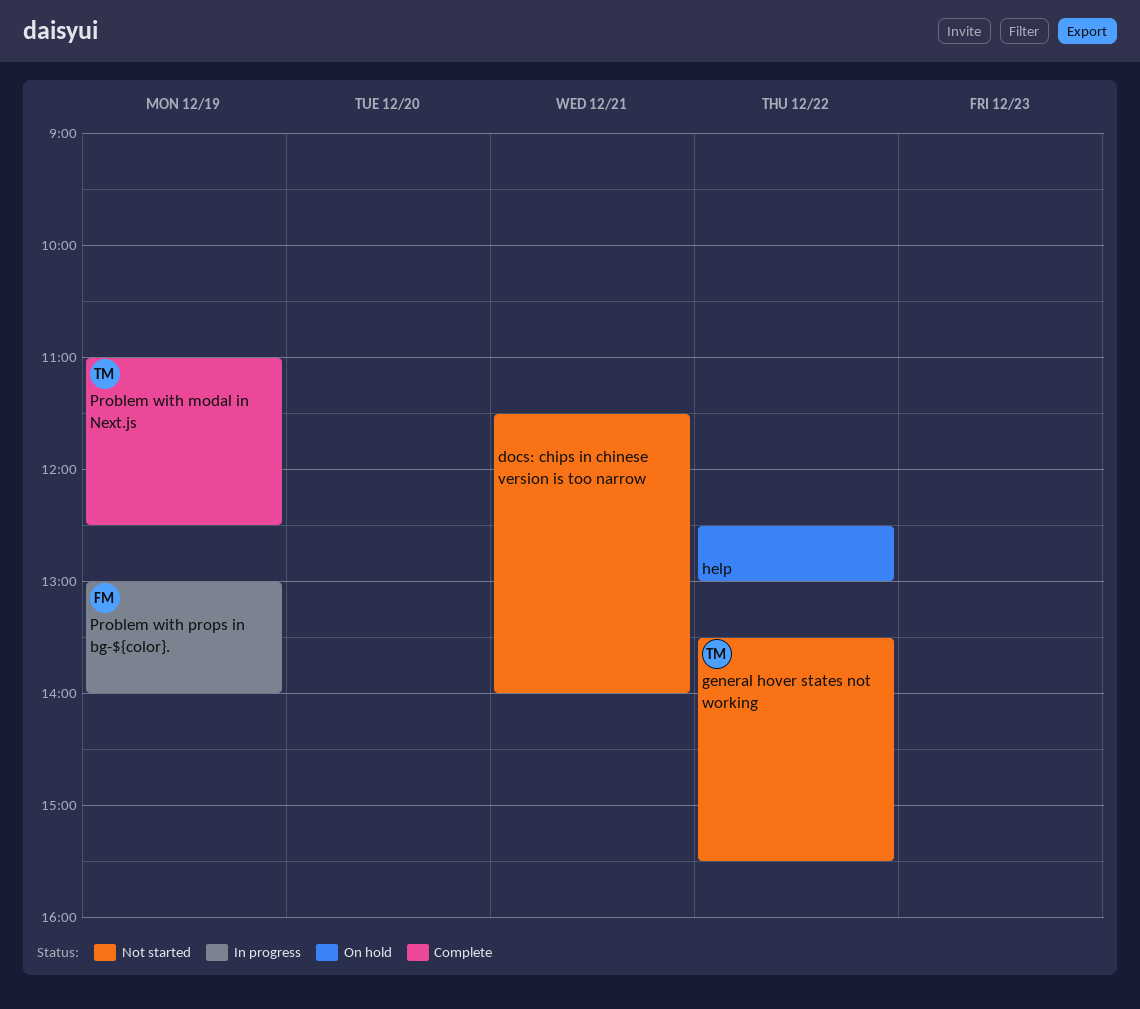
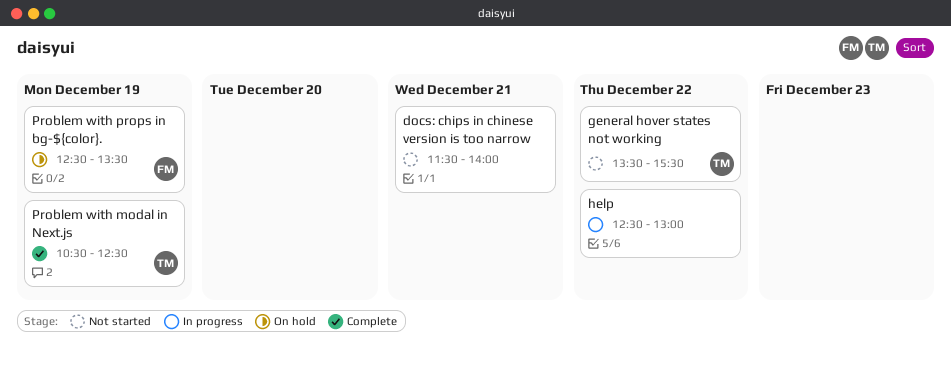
help, status: On hold -> In progress
Problem with modal in Next.js, begins: 11:00 -> 10:30
Problem with props in bg-${color}., status: In progress -> On hold
Problem with props in bg-${color}., begins: 13:00 -> 12:30
Problem with props in bg-${color}., ends: 14:00 -> 13:30

